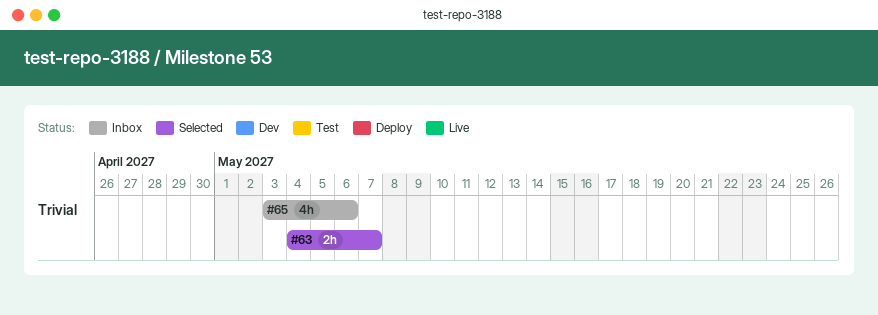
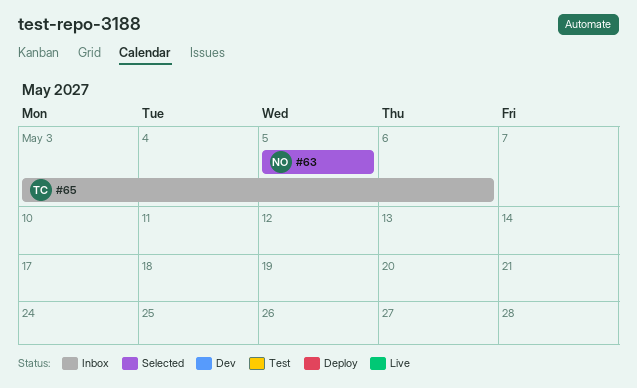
#63, start: May 4 -> May 5
#63, due: May 7 -> May 5

